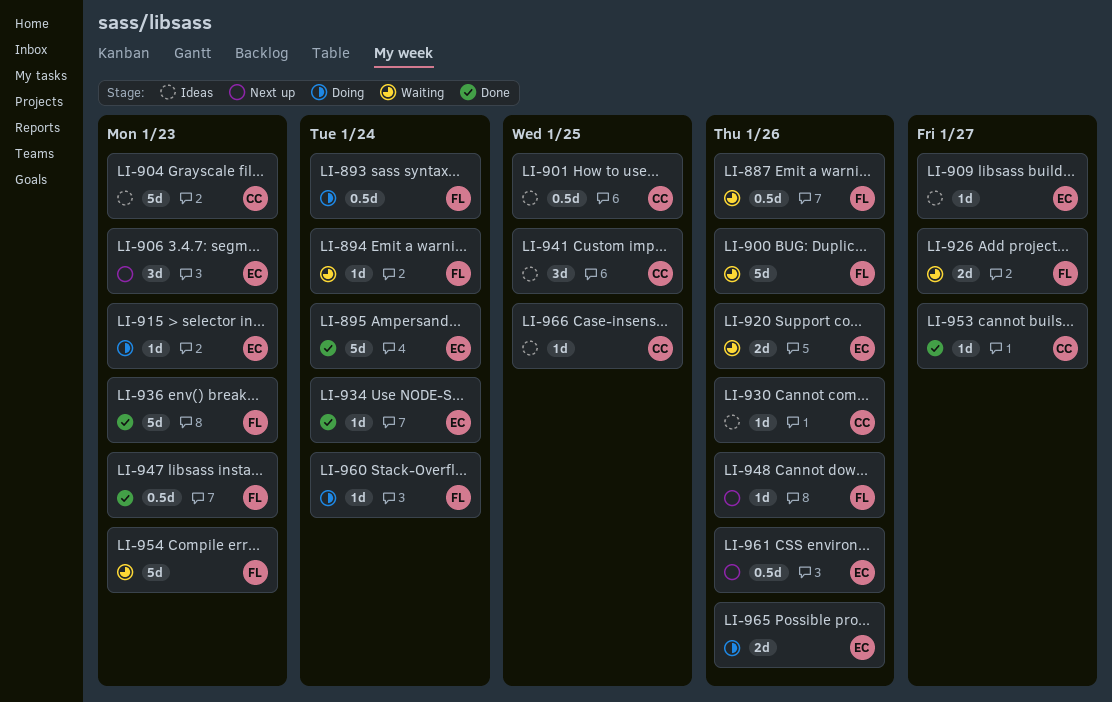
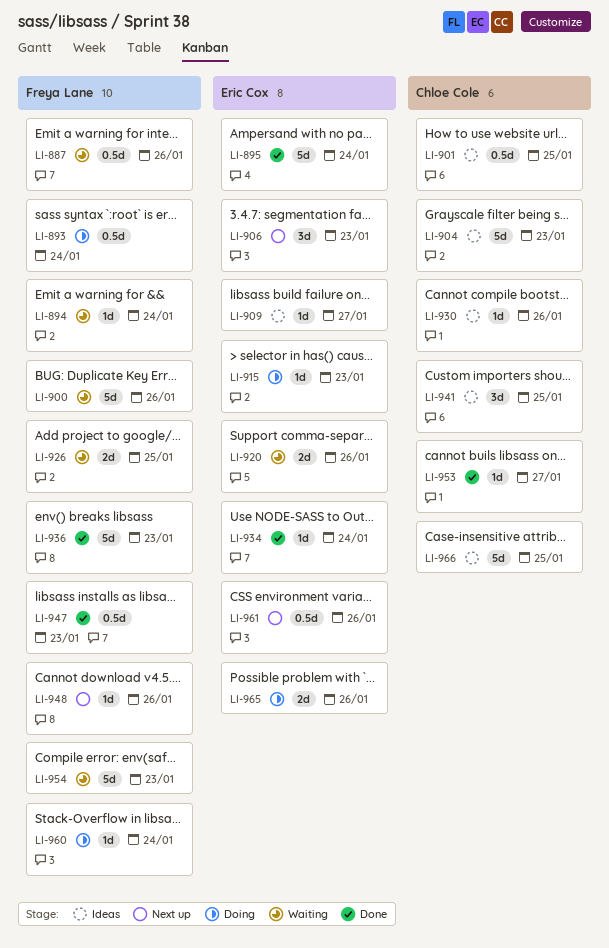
LI-926, due: Jan 27 -> Jan 25
LI-966, estimate: 1d -> 5d

